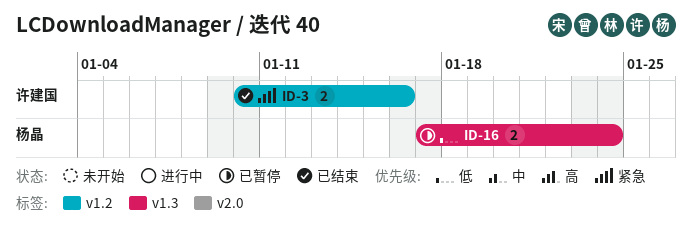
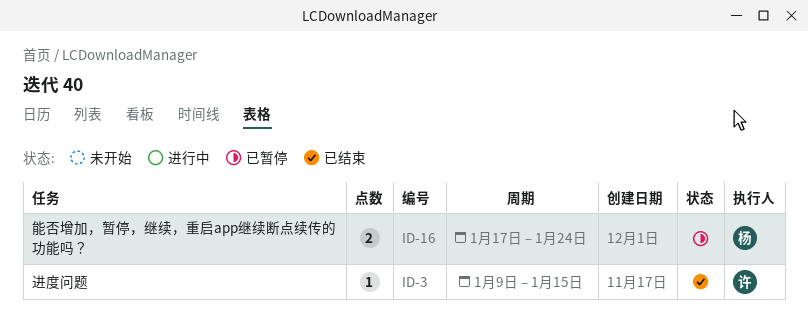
ID-3, estimate: 2 -> 1
ID-3, start: Jan 10 -> Jan 9
ID-3, due: Jan 16 -> Jan 15

